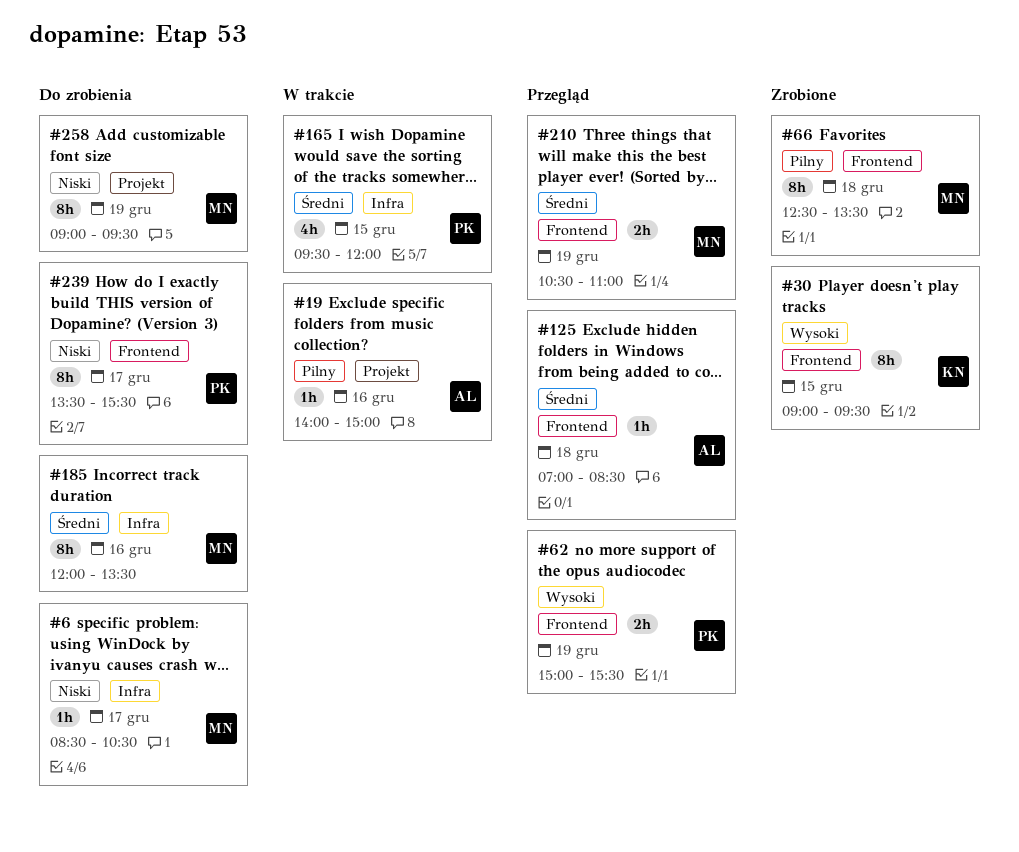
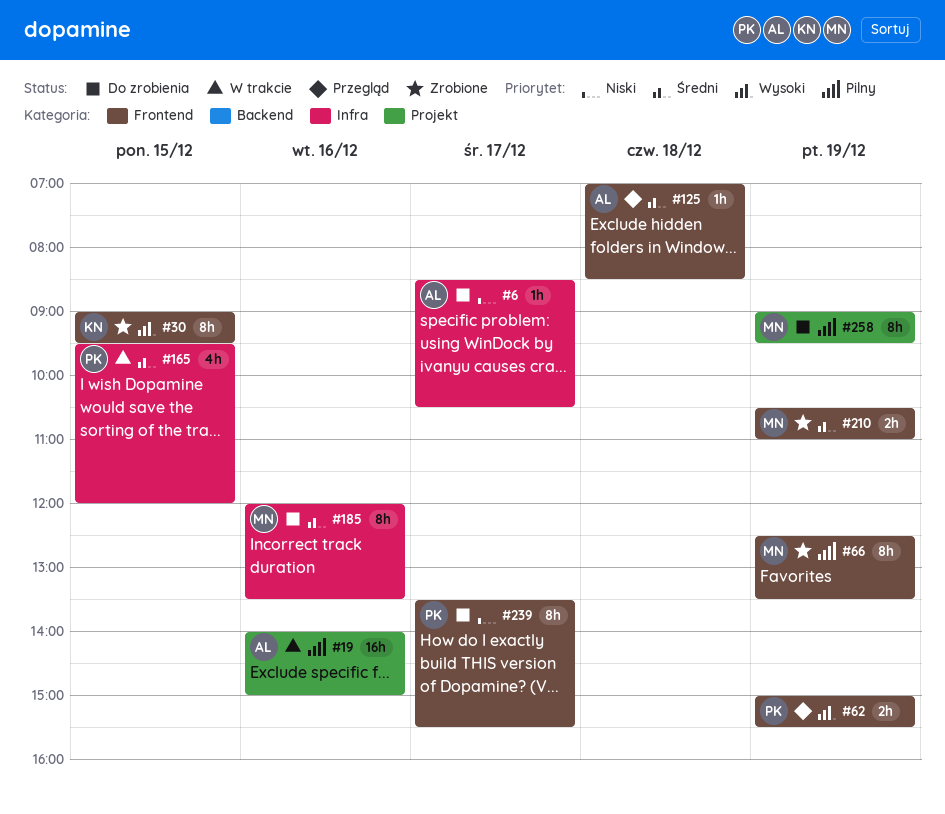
#6, owner: MN -> AL
#19, estimate: 1h -> 16h
#66, day: Dec 18 -> Dec 19
#210, status: Przegląd -> Zrobione
#258, priority: Niski -> Pilny

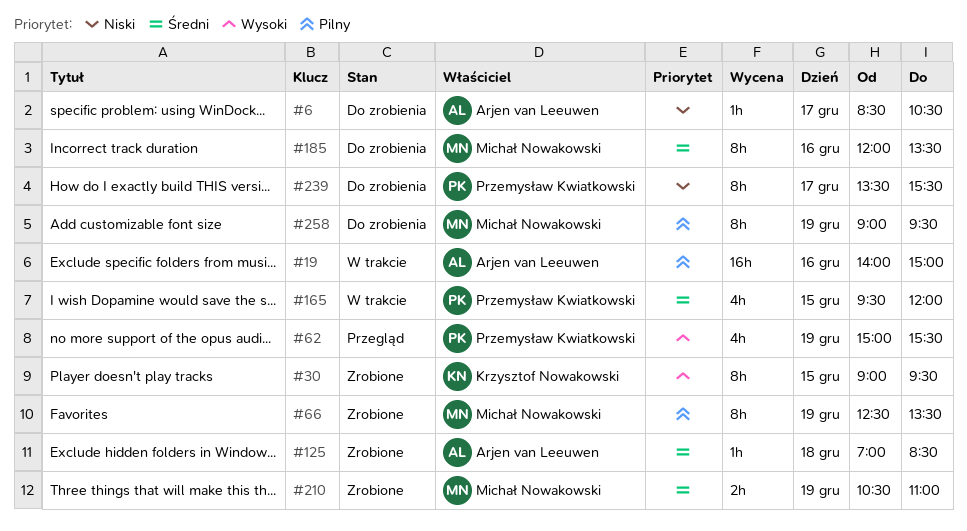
#62, estimate: 2h -> 4h
#125, status: Przegląd -> Zrobione

